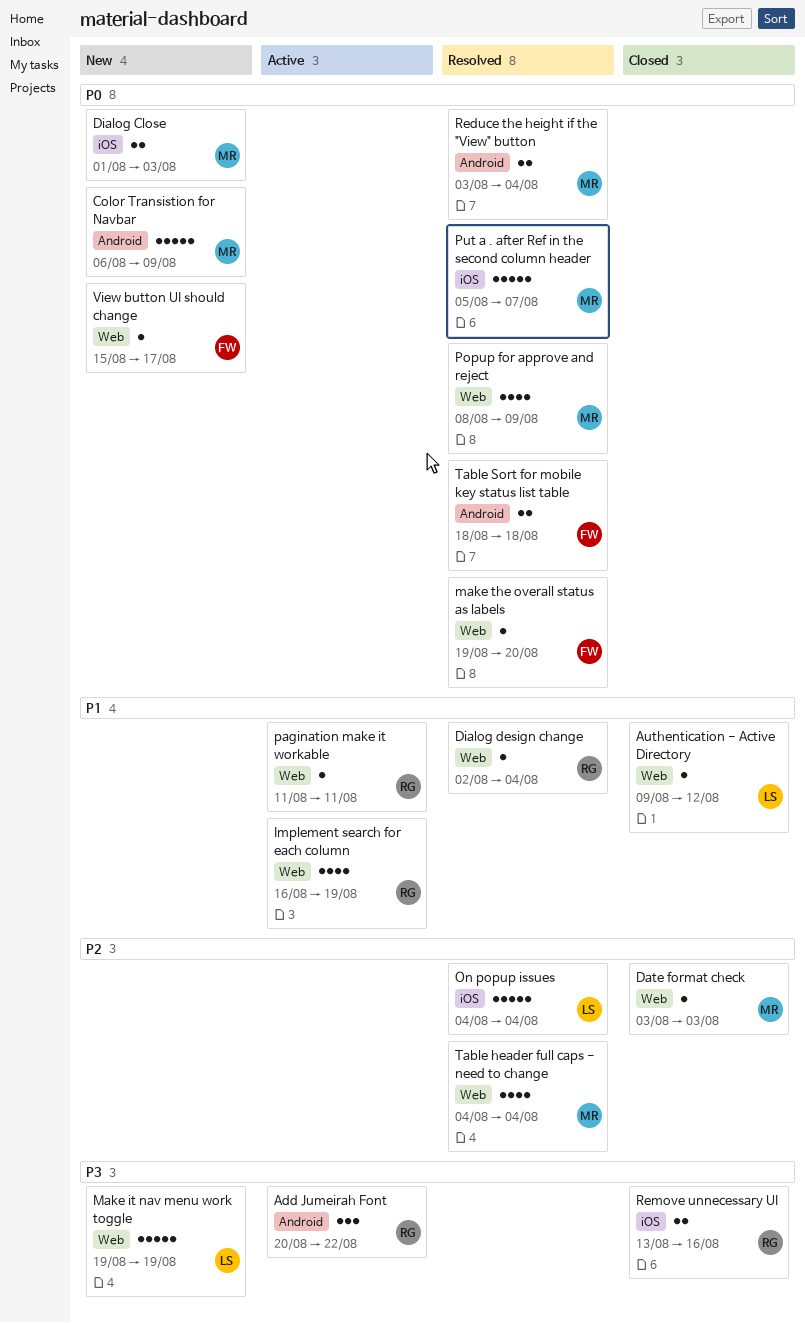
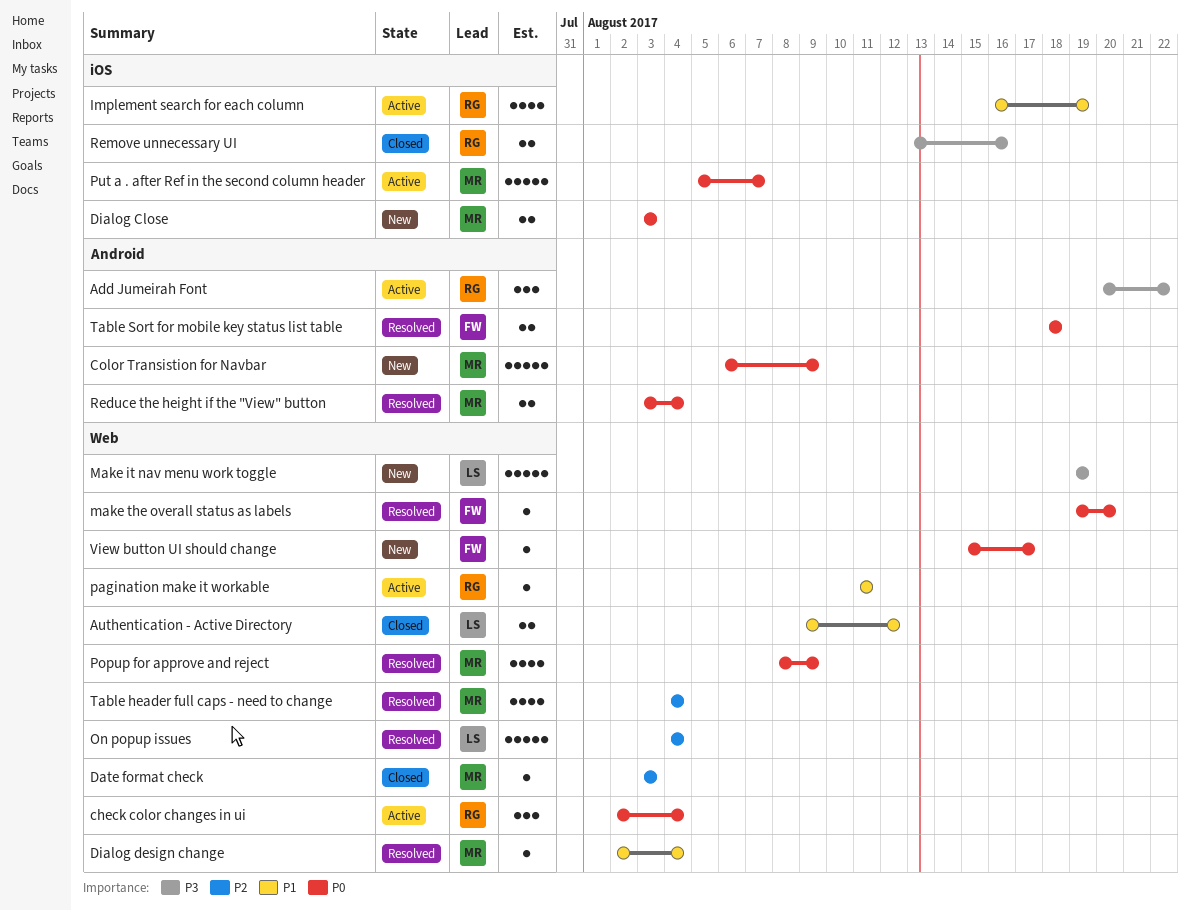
Authentication - Active Directory, estimate: 1 -> 2
check color changes in ui: none -> present
Dialog Close, start: Aug 1 -> Aug 3
Dialog design change, owner: RG -> MR
Implement search for each column, label: Web -> iOS
On popup issues, label: iOS -> Web
Put a . after Ref in the second column header, status: Resolved -> Active

